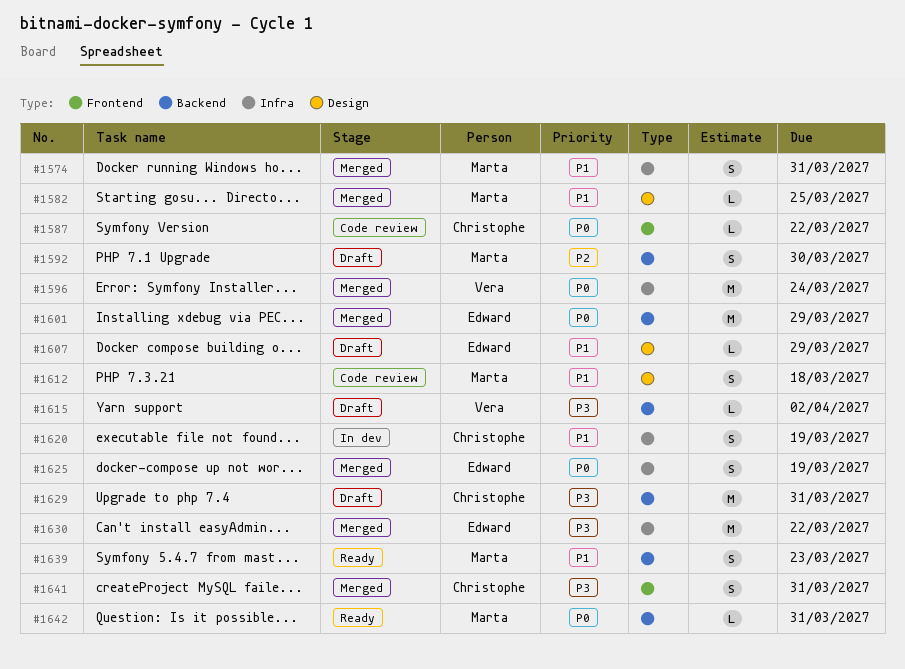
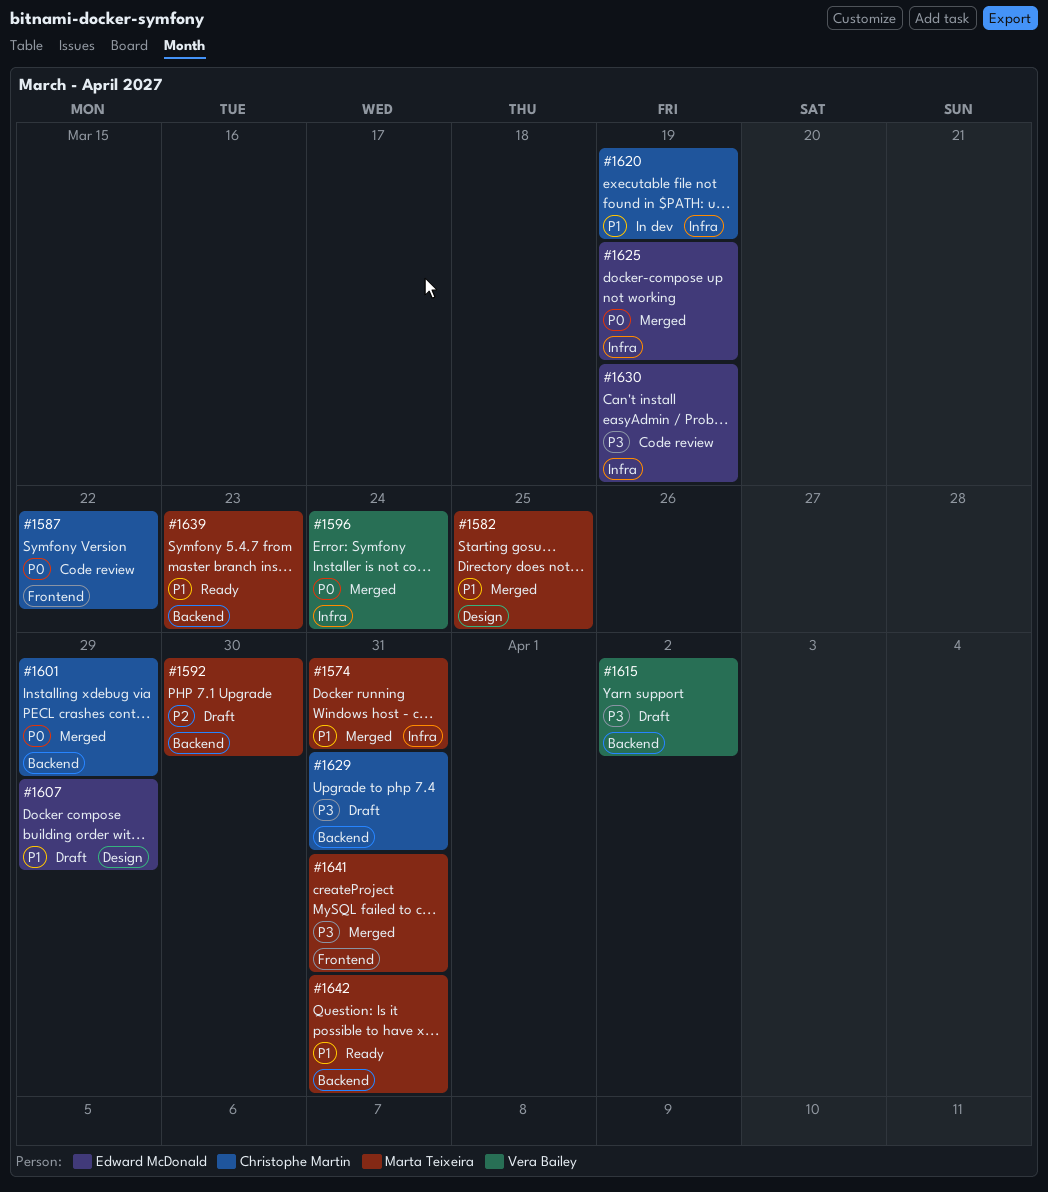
#1601, owner: Edward McDonald -> Christophe Martin
#1612: present -> none
#1630, status: Merged -> Code review
#1630, due: Mar 22 -> Mar 19
#1641, owner: Christophe Martin -> Marta Teixeira
#1642, priority: P0 -> P1

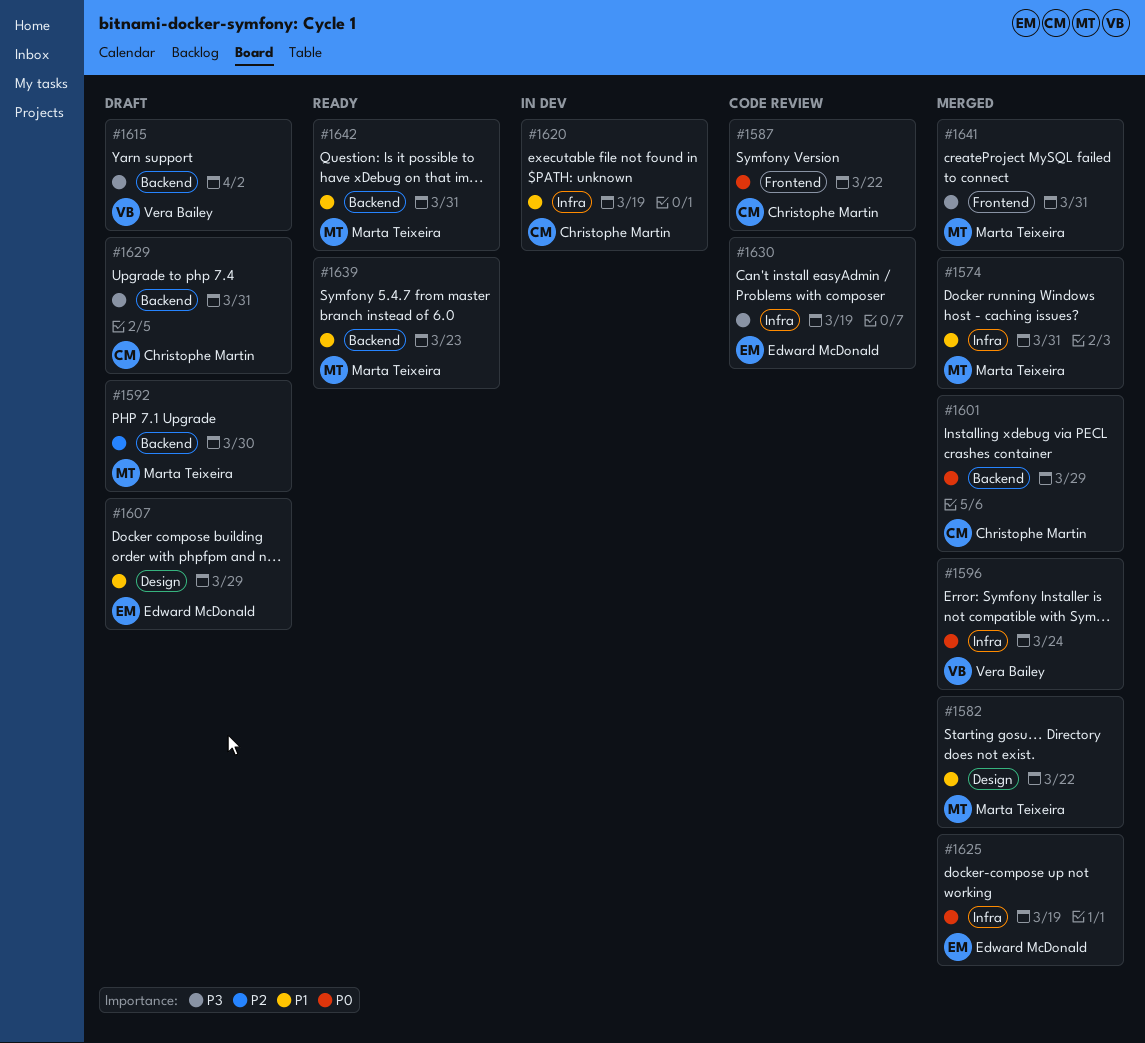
#1582, due: Mar 25 -> Mar 22

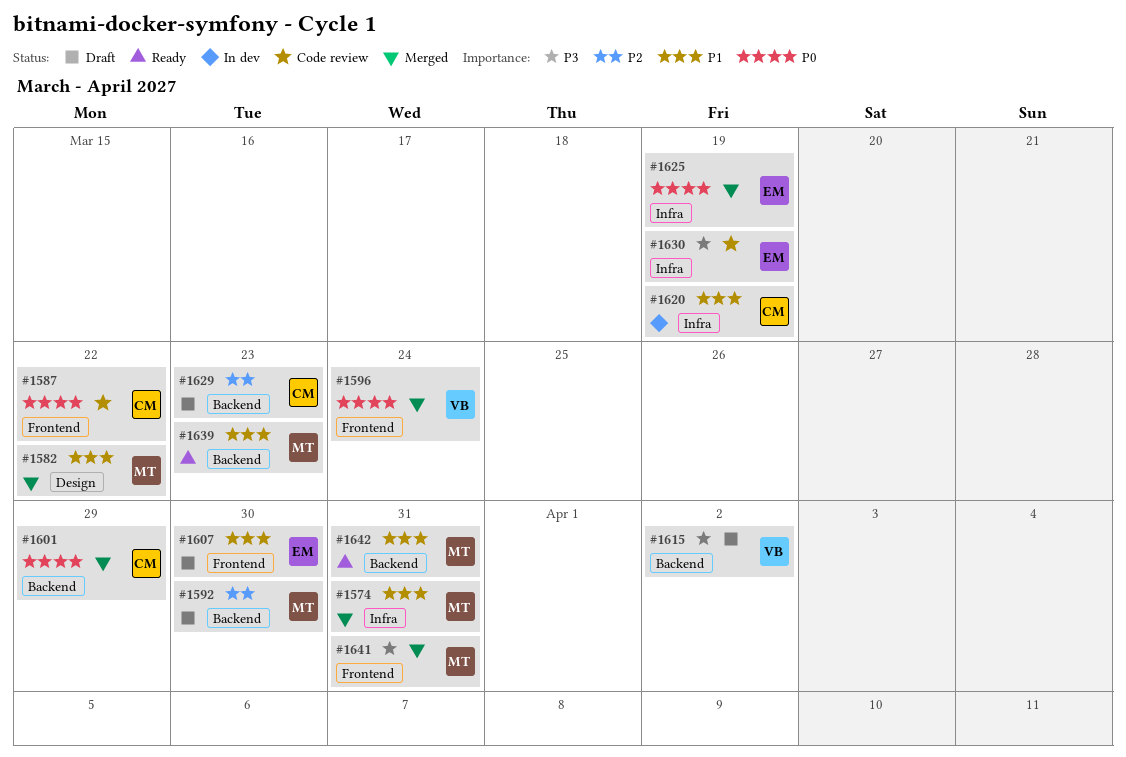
#1596, label: Infra -> Frontend
#1607, label: Design -> Frontend
#1607, due: Mar 29 -> Mar 30
#1629, priority: P3 -> P2
#1629, due: Mar 31 -> Mar 23

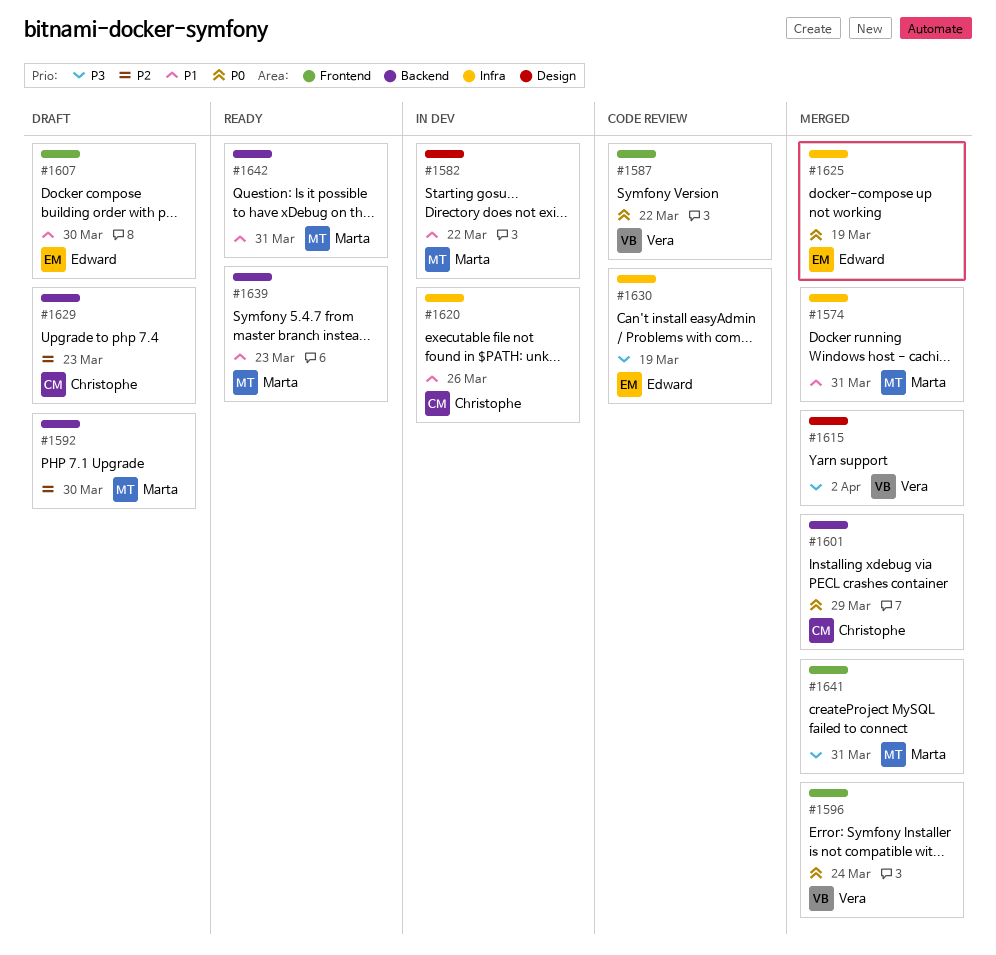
#1582, status: Merged -> In dev
#1587, owner: Christophe -> Vera
#1615, status: Draft -> Merged
#1615, label: Backend -> Design
#1620, due: Mar 19 -> Mar 26

